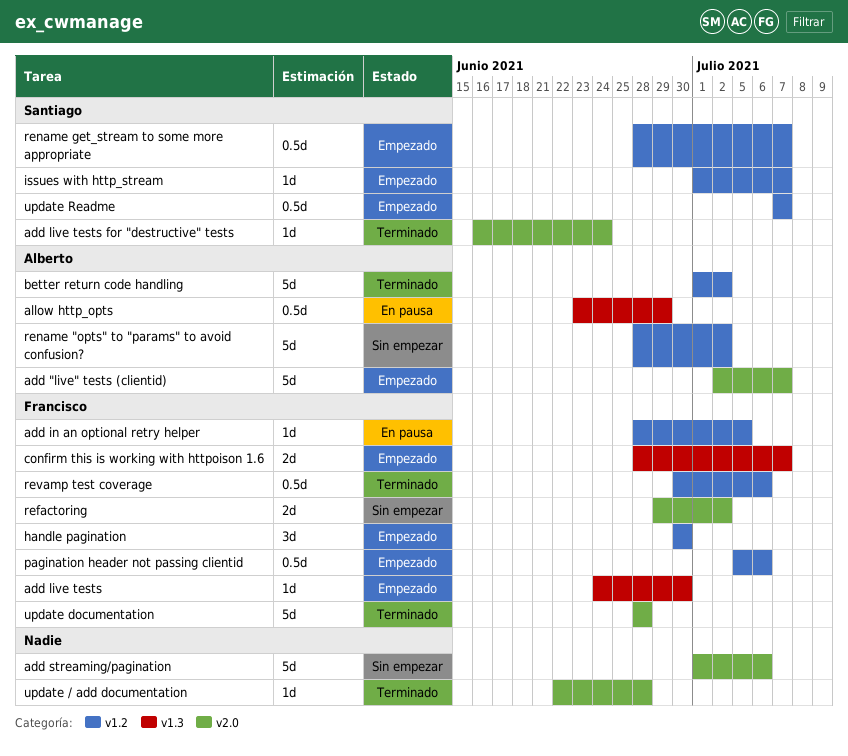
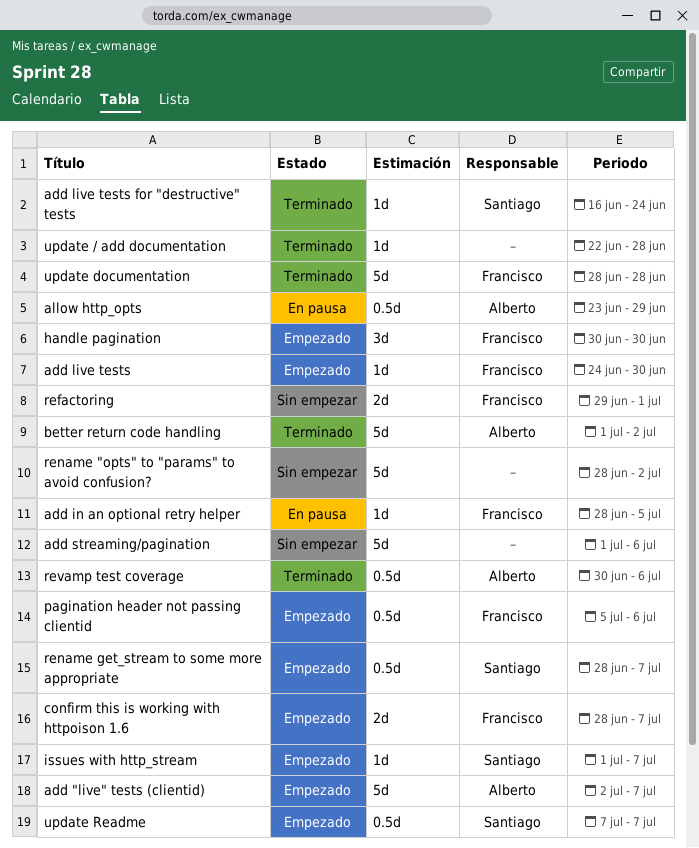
refactoring, due: Jul 2 -> Jul 1
rename "opts" to "params" to avoid confusion?, owner: Alberto -> none
revamp test coverage, owner: Francisco -> Alberto

